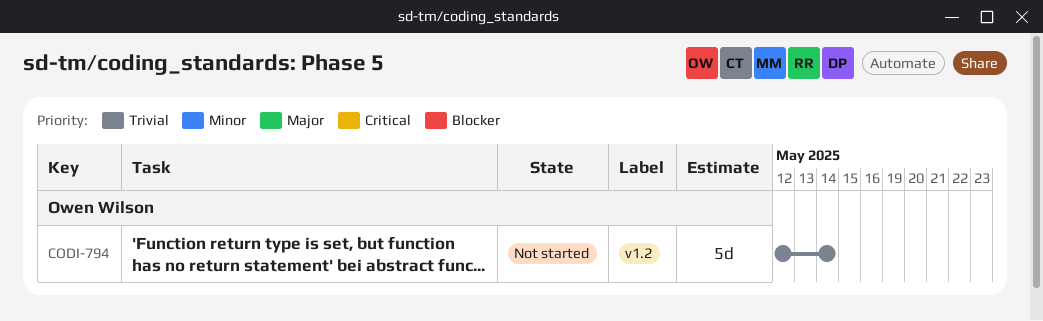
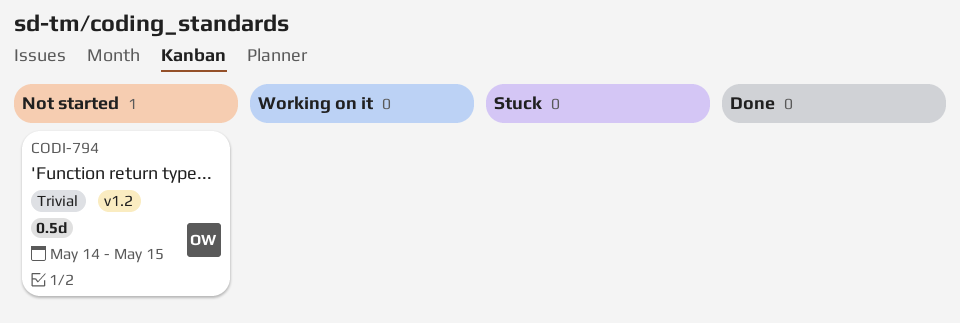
CODI-794, estimate: 5d -> 0.5d
CODI-794, start: May 12 -> May 14
CODI-794, due: May 14 -> May 15

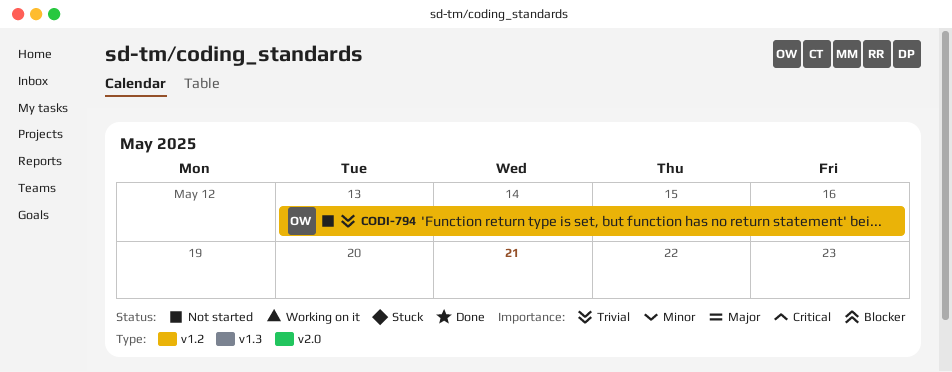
CODI-794, start: May 14 -> May 13
CODI-794, due: May 15 -> May 16

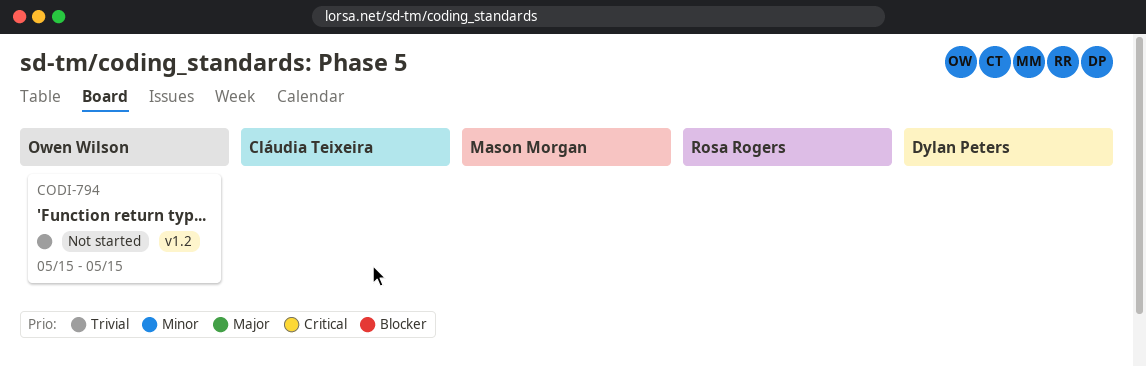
CODI-794, start: May 13 -> May 15
CODI-794, due: May 16 -> May 15

